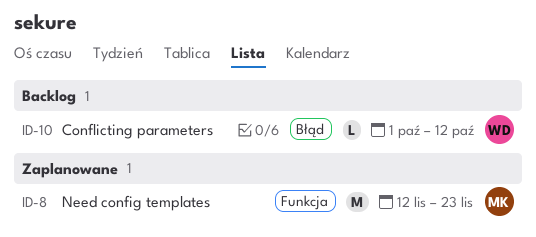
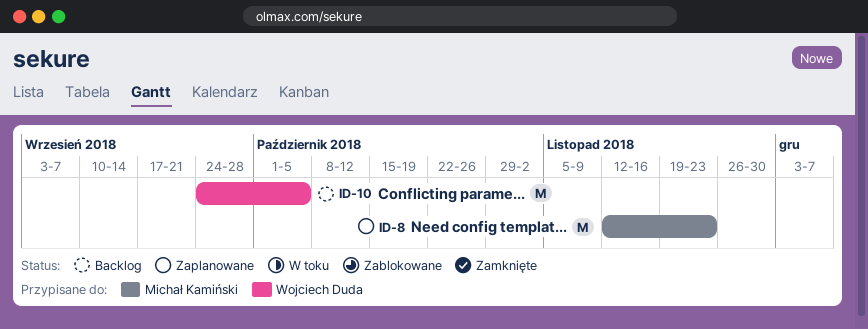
ID-10, estimate: L -> M
ID-10, start: Oct 1 -> Sep 24
ID-10, due: Oct 12 -> Oct 5

